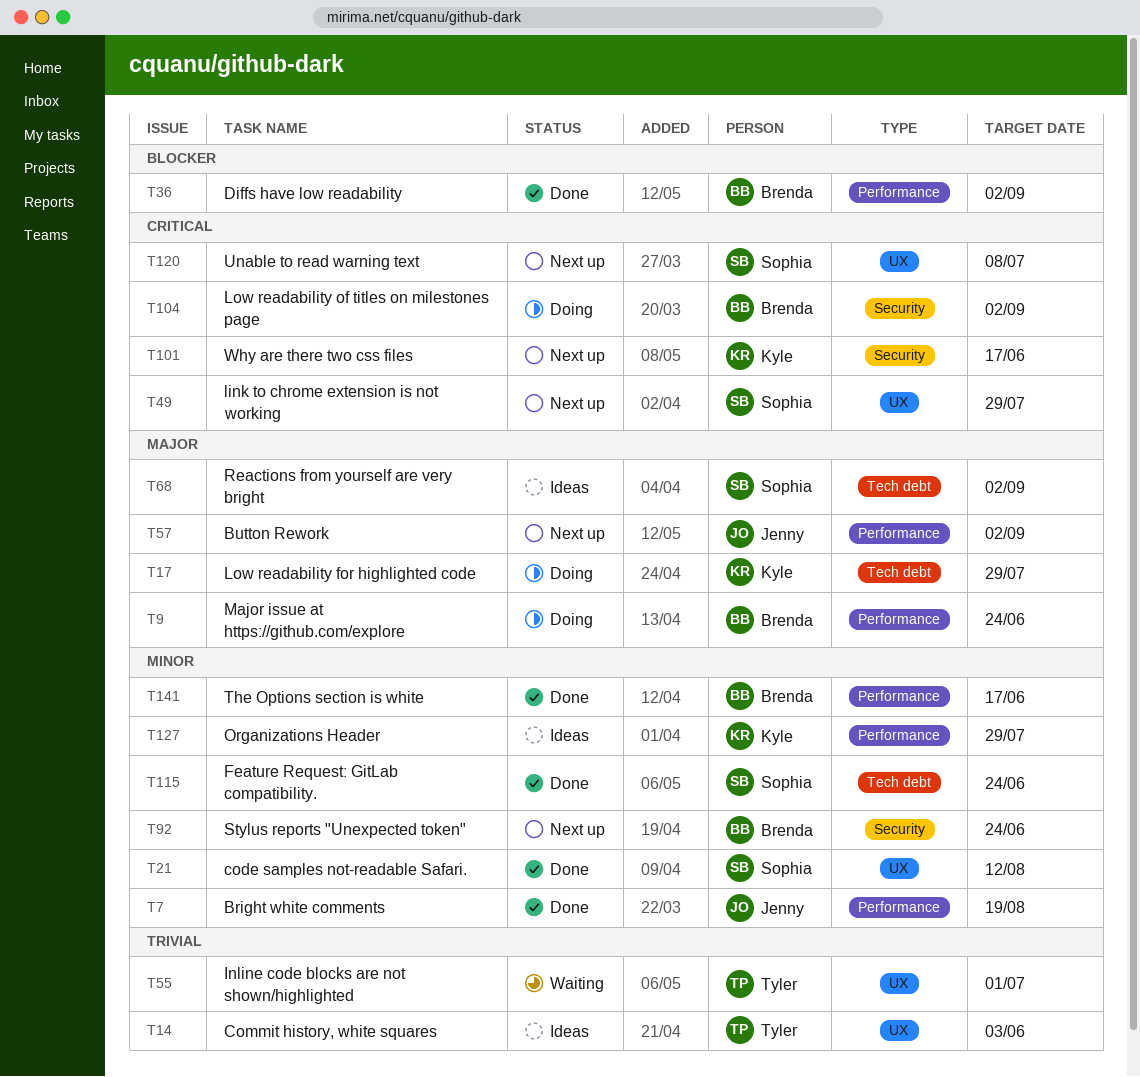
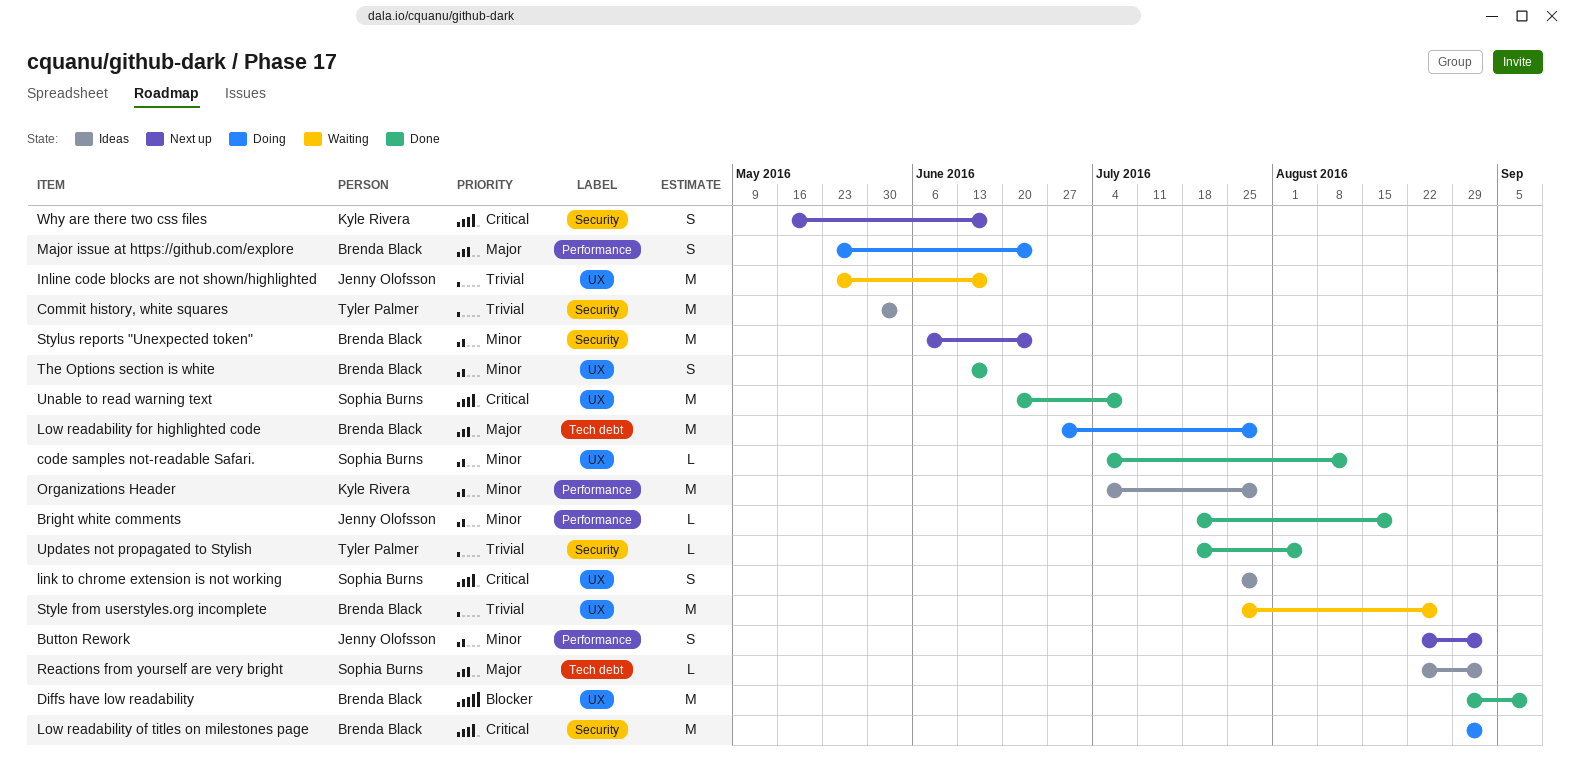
Button Rework, priority: Major -> Minor
Commit history, white squares, label: UX -> Security
Diffs have low readability, label: Performance -> UX
Diffs have low readability, due: Sep 2 -> Sep 9
Feature Request: GitLab compatibility.: present -> none
Inline code blocks are not shown/highlighted, owner: Tyler Palmer -> Jenny Olofsson
Inline code blocks are not shown/highlighted, due: Jul 1 -> Jun 17
link to chrome extension is not working, status: Next up -> Ideas
Low readability for highlighted code, owner: Kyle Rivera -> Brenda Black
Style from userstyles.org incomplete: none -> present
The Options section is white, label: Performance -> UX
Unable to read warning text, status: Next up -> Done
Updates not propagated to Stylish: none -> present

